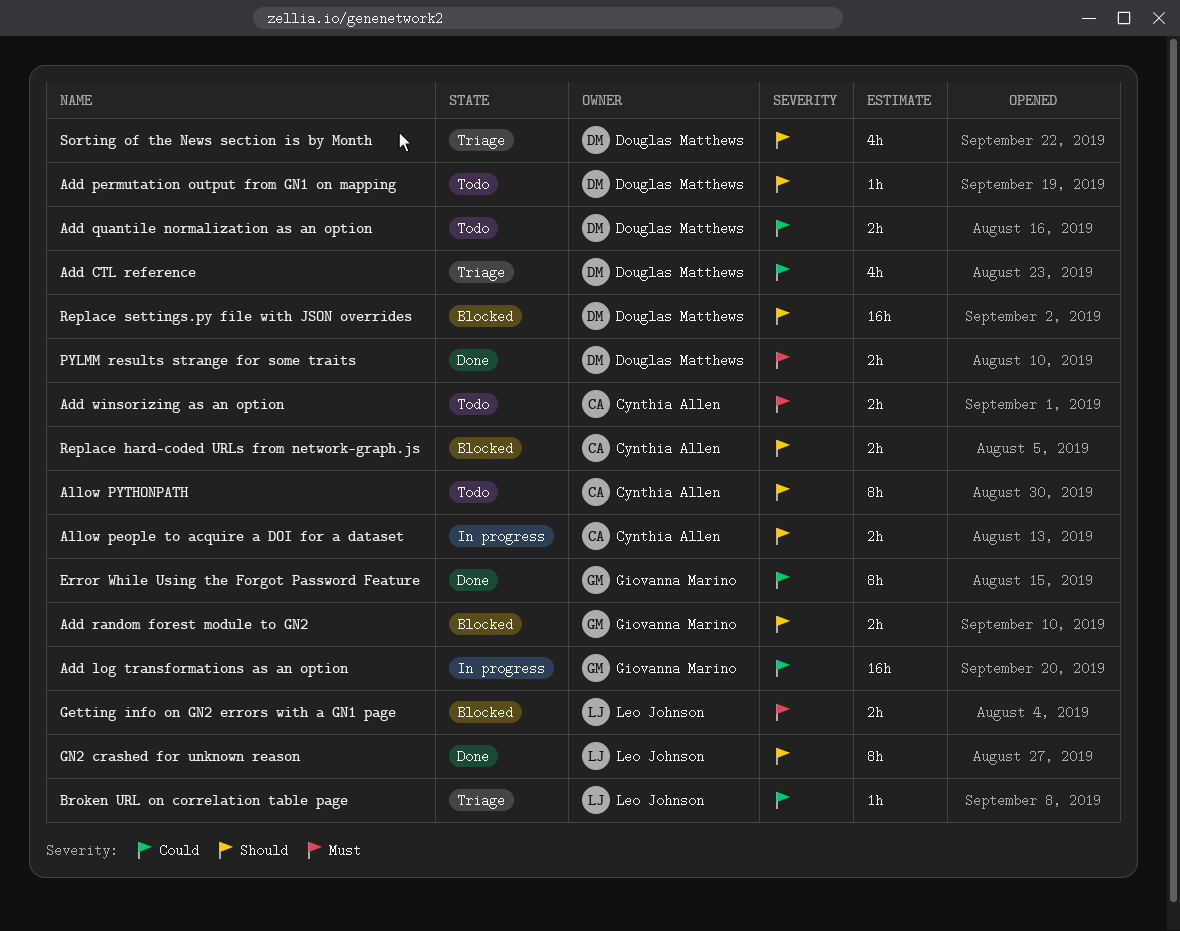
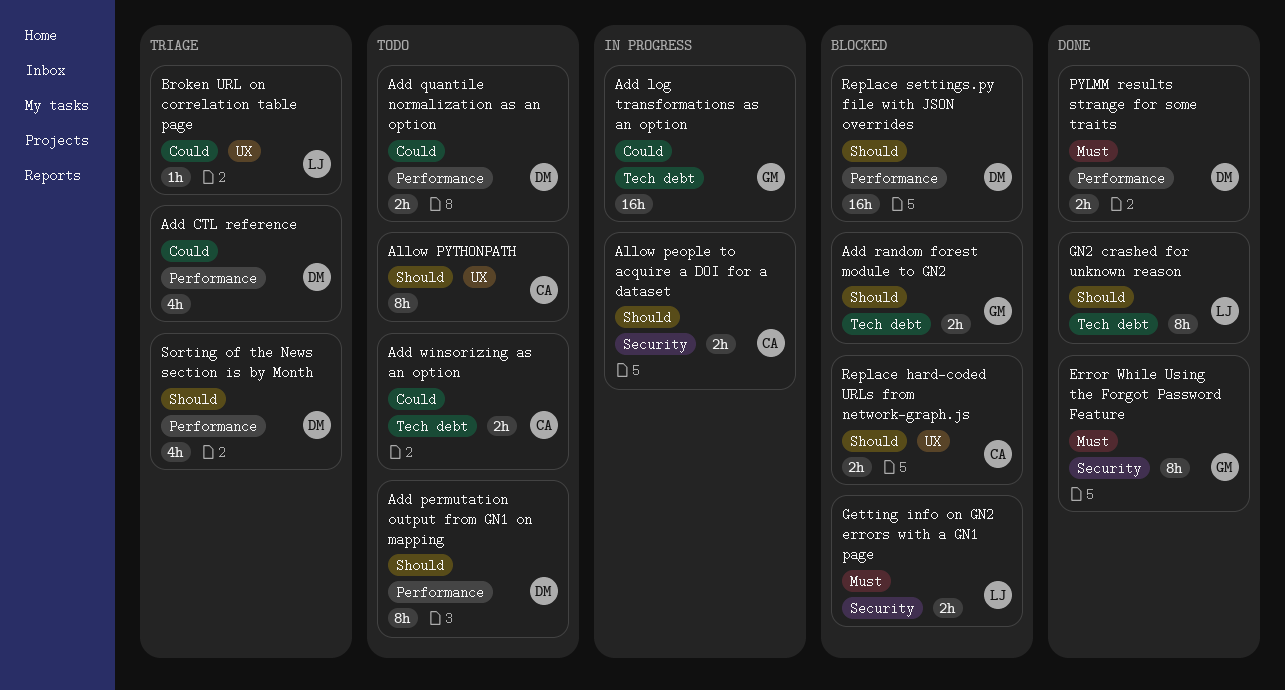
Add permutation output from GN1 on mapping, estimate: 1h -> 8h
Add winsorizing as an option, priority: Must -> Could
Error While Using the Forgot Password Feature, priority: Could -> Must

